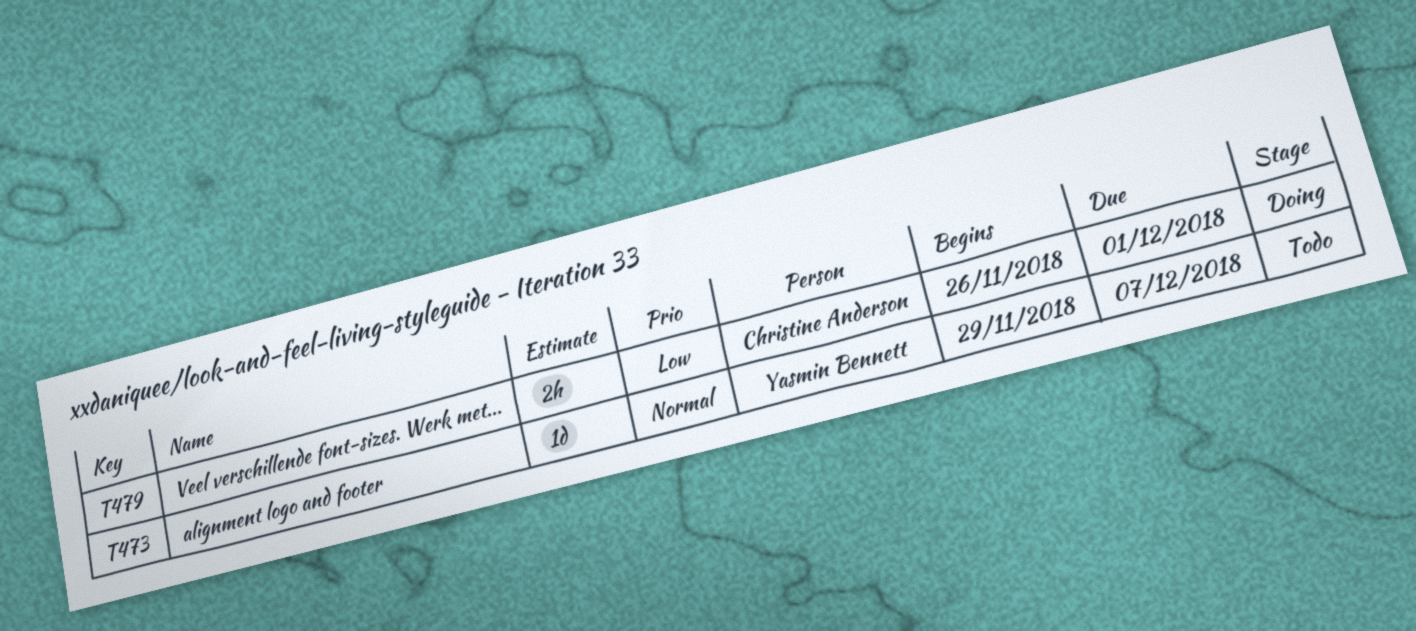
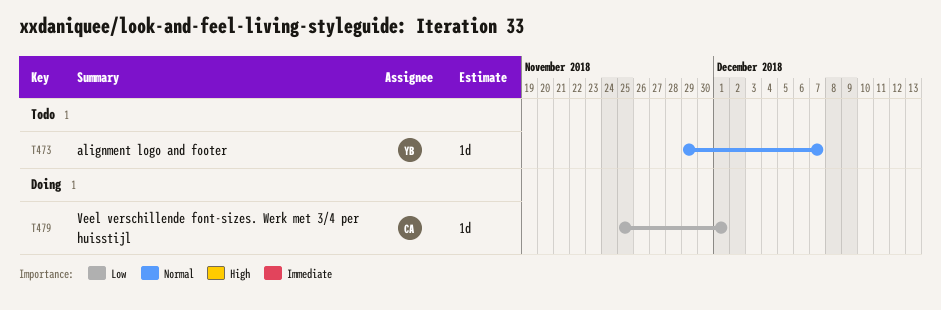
T479, estimate: 2h -> 1d
T479, start: Nov 26 -> Nov 25

